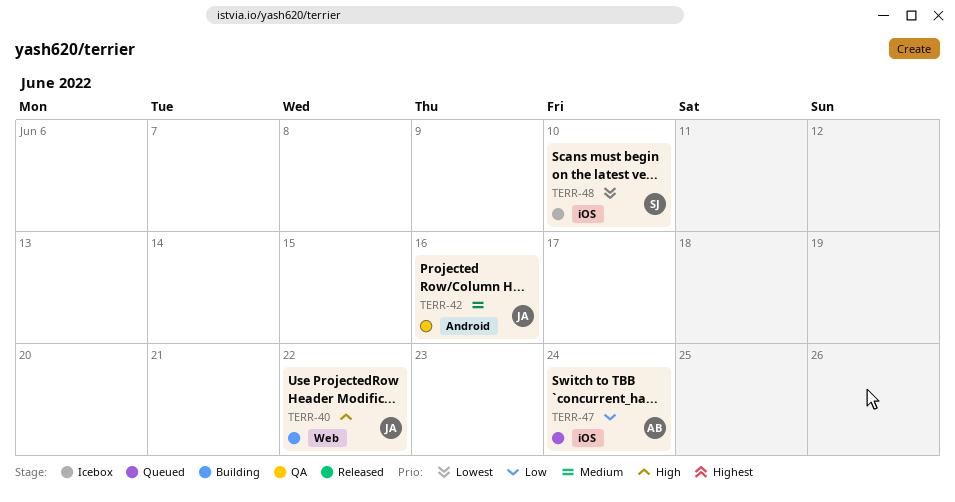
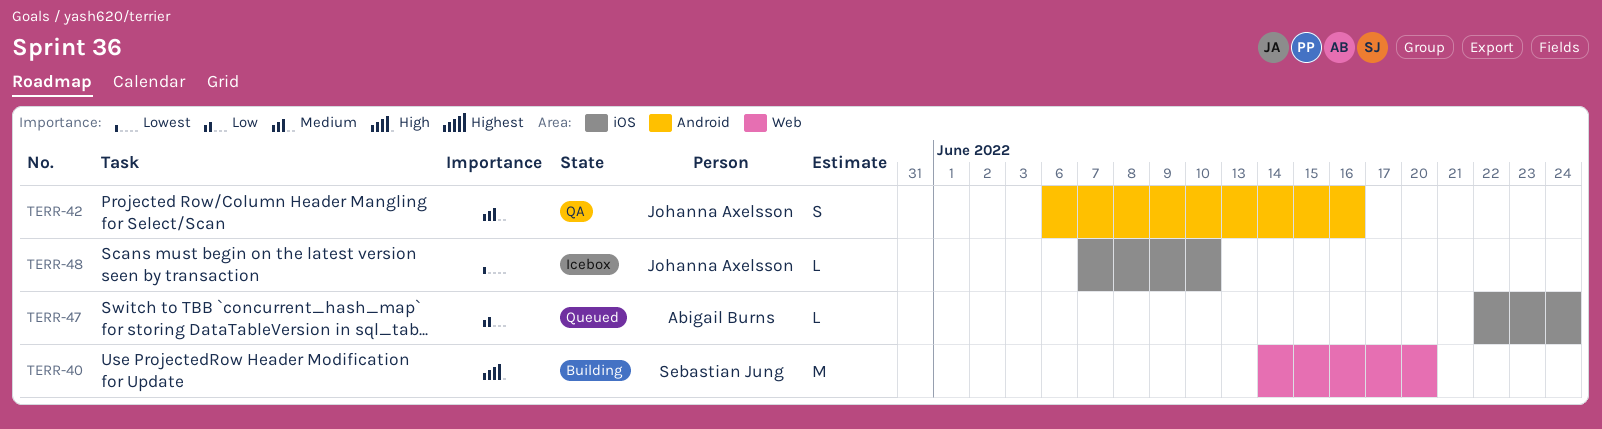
TERR-40, owner: Johanna Axelsson -> Sebastian Jung
TERR-40, due: Jun 22 -> Jun 20
TERR-48, owner: Sebastian Jung -> Johanna Axelsson

